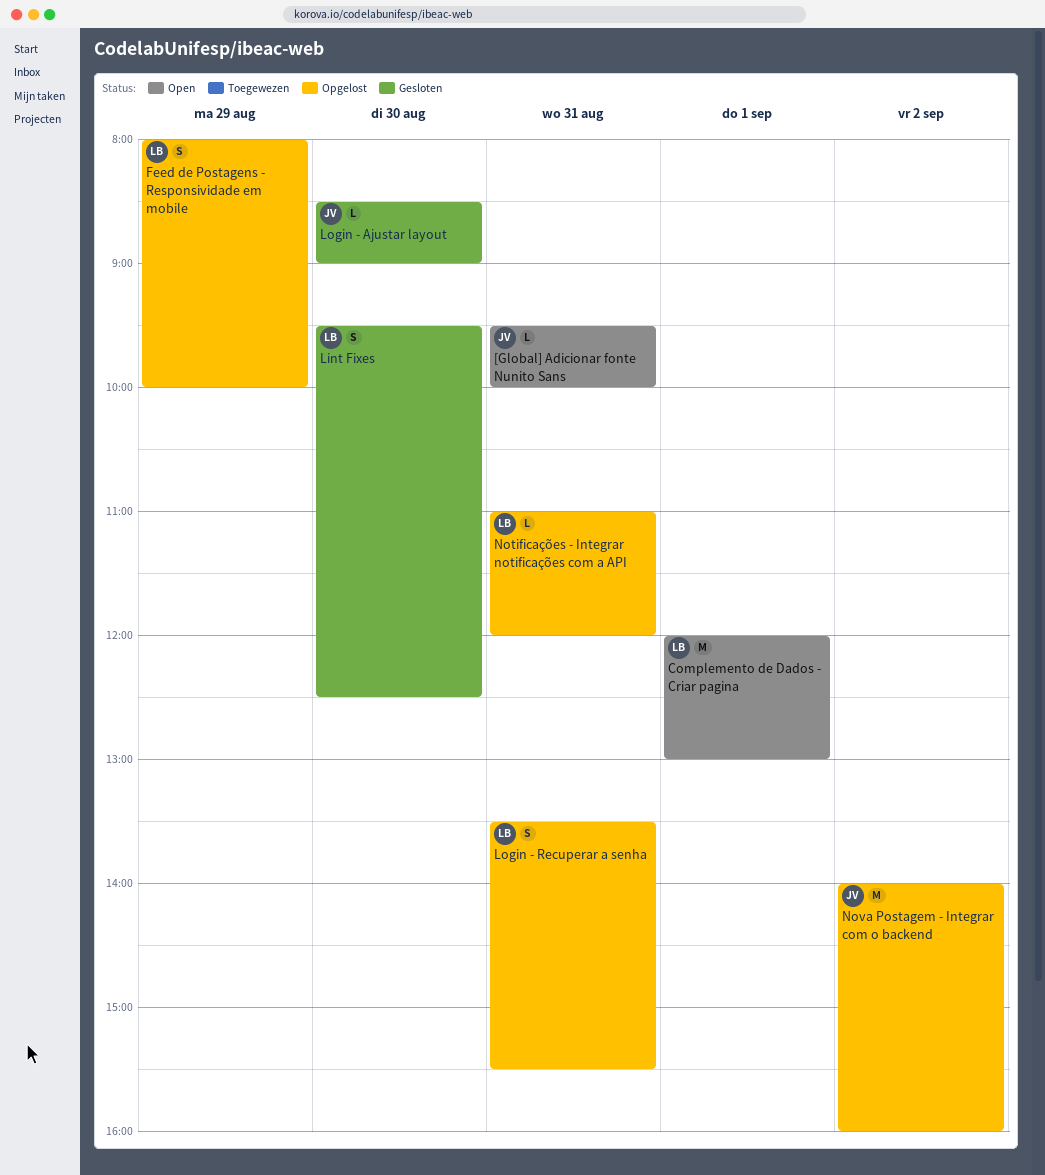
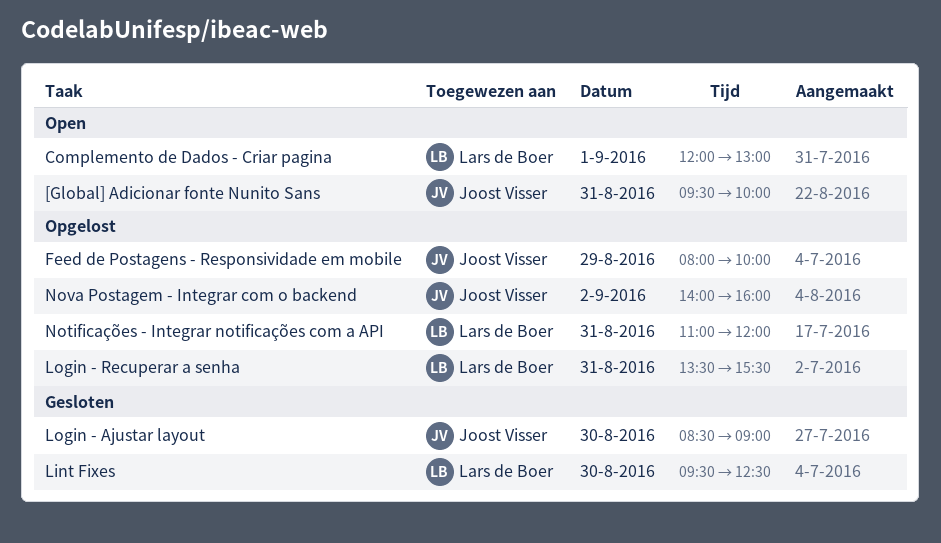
Feed de Postagens - Responsividade em mobile, owner: Lars de Boer -> Joost Visser

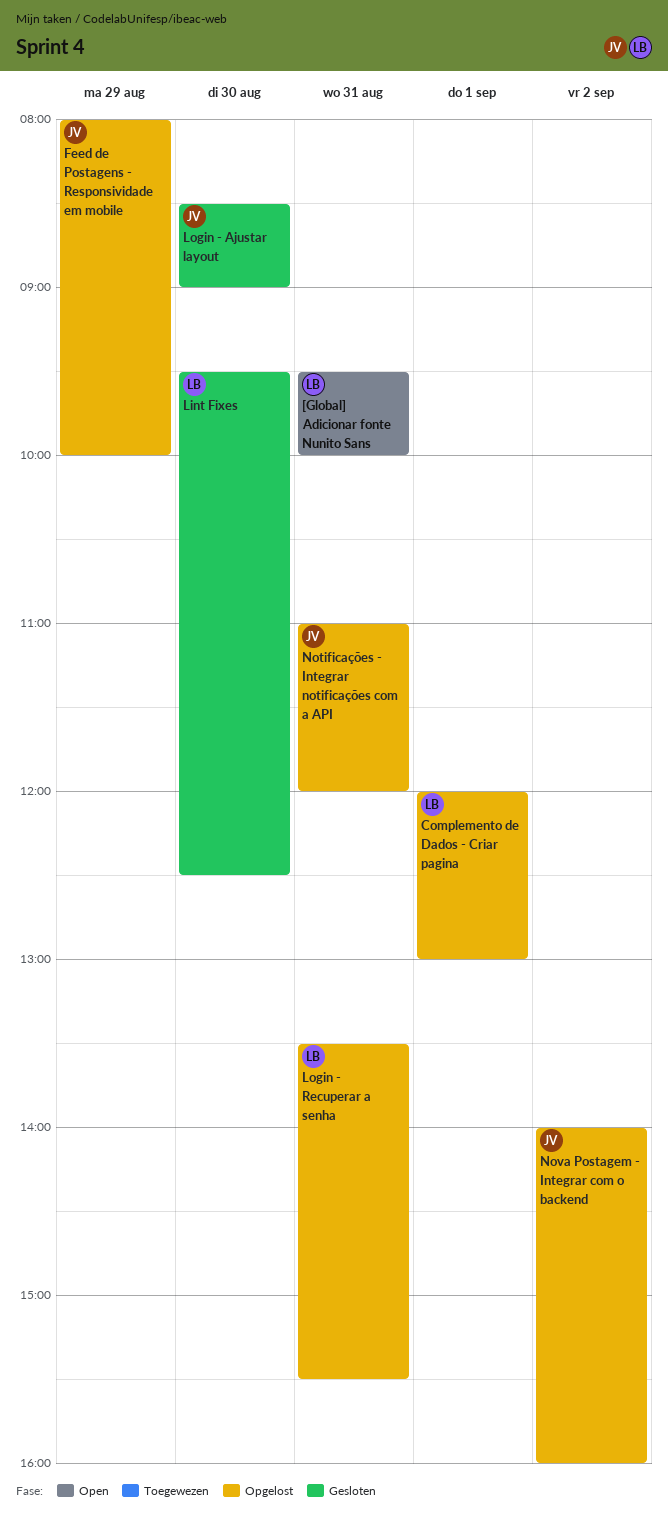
[Global] Adicionar fonte Nunito Sans, owner: Joost Visser -> Lars de Boer
Complemento de Dados - Criar pagina, status: Open -> Opgelost
Notificações - Integrar notificações com a API, owner: Lars de Boer -> Joost Visser

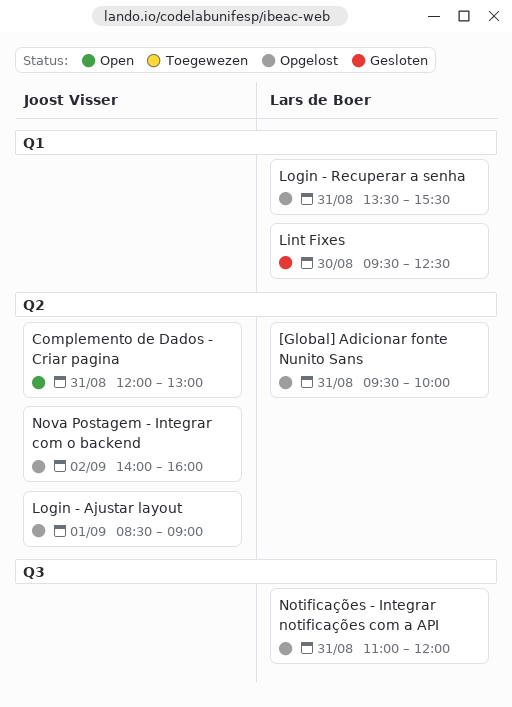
[Global] Adicionar fonte Nunito Sans, status: Open -> Opgelost
Complemento de Dados - Criar pagina, status: Opgelost -> Open
Complemento de Dados - Criar pagina, owner: Lars de Boer -> Joost Visser
Complemento de Dados - Criar pagina, day: Sep 1 -> Aug 31
Feed de Postagens - Responsividade em mobile: present -> none
Login - Ajustar layout, status: Gesloten -> Opgelost
Login - Ajustar layout, day: Aug 30 -> Sep 1
Notificações - Integrar notificações com a API, owner: Joost Visser -> Lars de Boer

